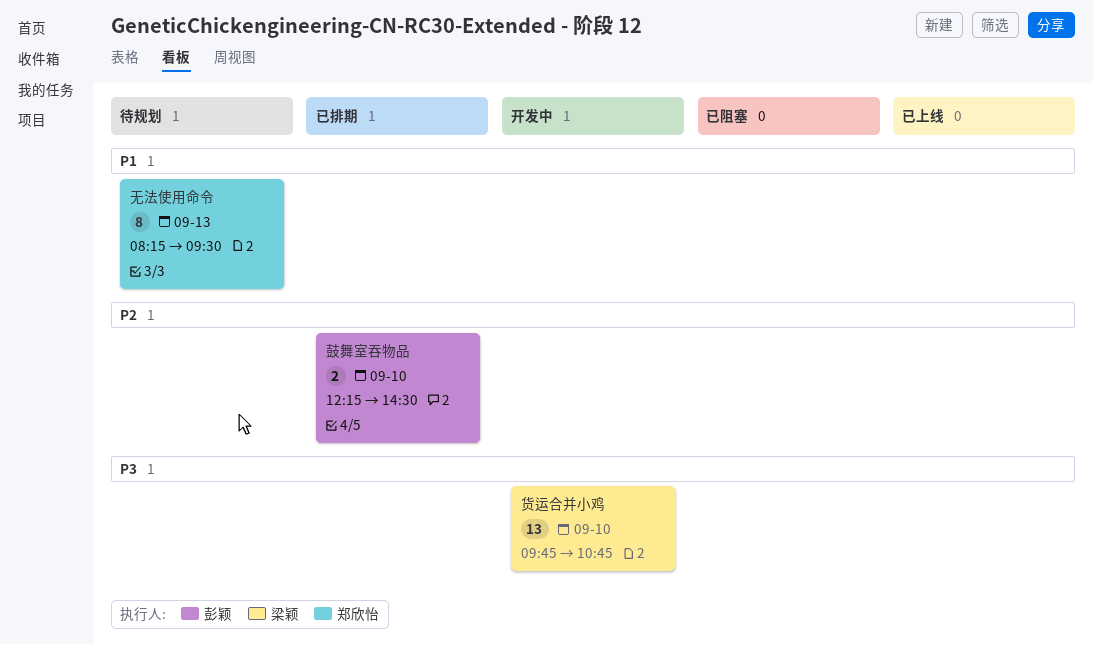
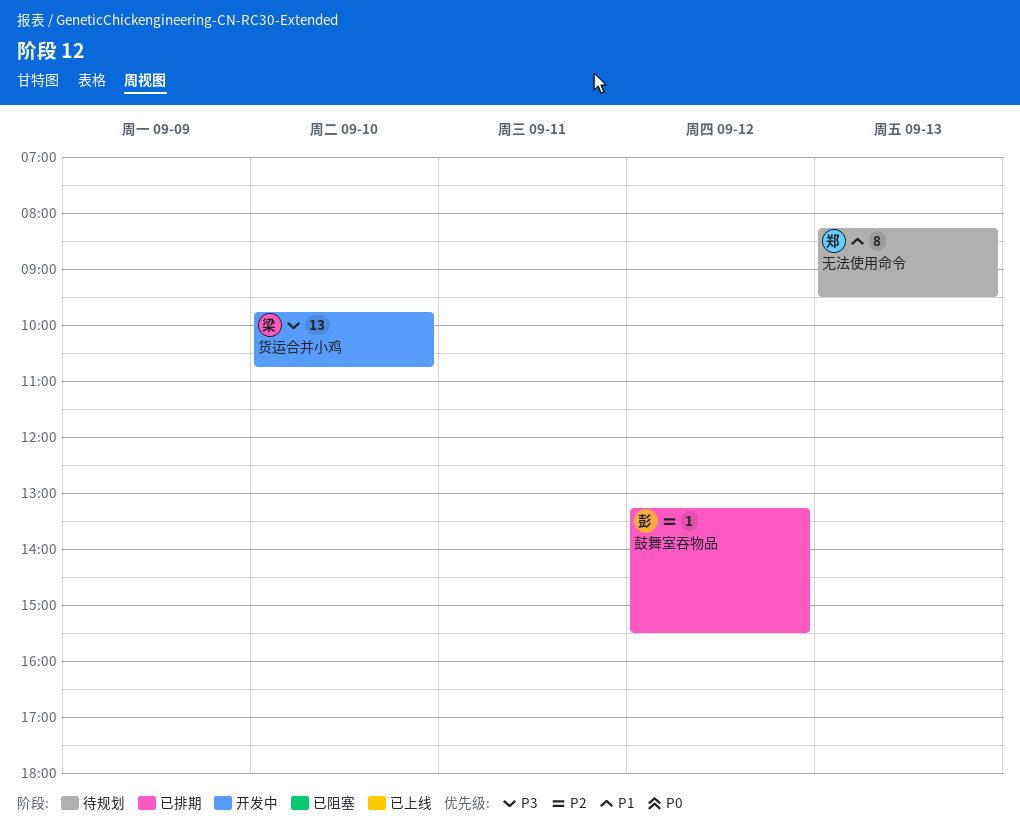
鼓舞室吞物品, estimate: 2 -> 1
鼓舞室吞物品, day: Sep 10 -> Sep 12
鼓舞室吞物品, begins: 12:15 -> 13:15
鼓舞室吞物品, ends: 14:30 -> 15:30

